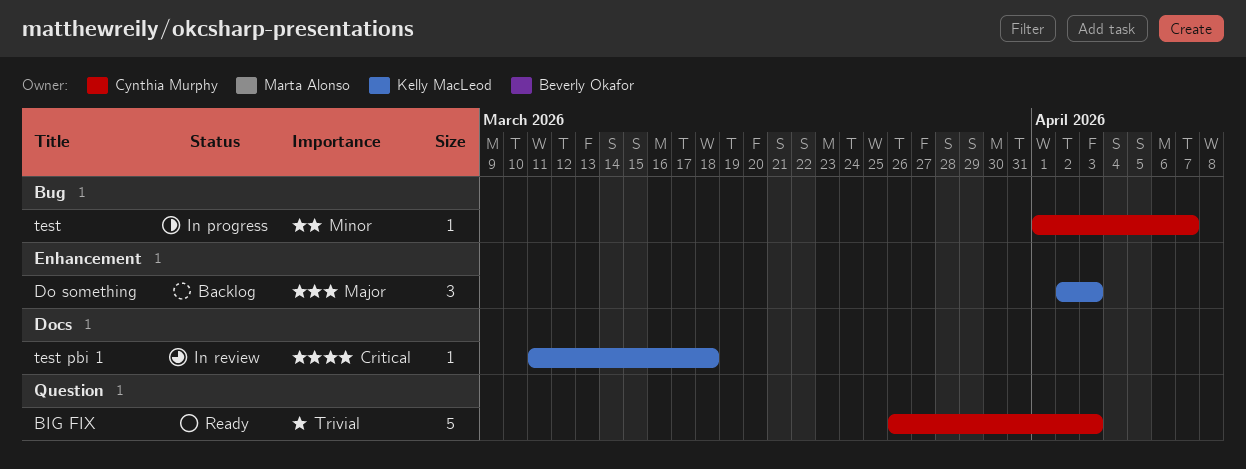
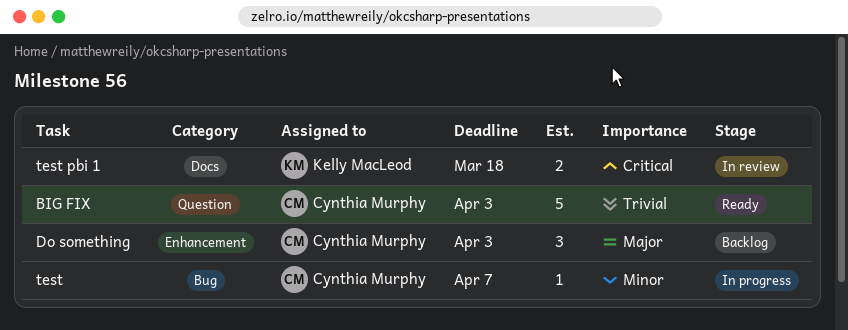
Do something, owner: Kelly MacLeod -> Cynthia Murphy
test pbi 1, estimate: 1 -> 2

